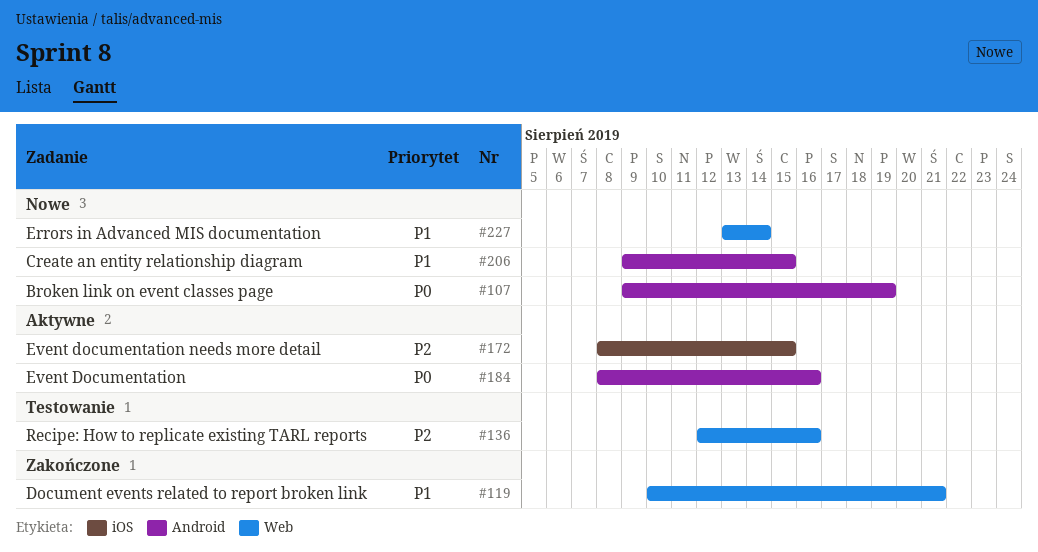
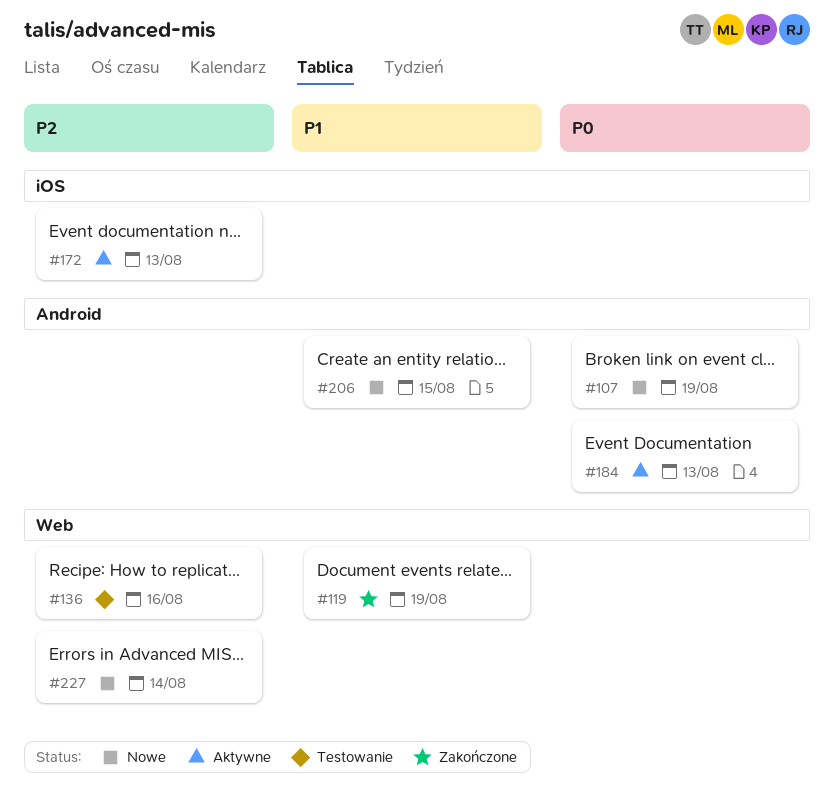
#119, due: Aug 21 -> Aug 19
#172, due: Aug 15 -> Aug 13
#184, due: Aug 16 -> Aug 13
#227, priority: P1 -> P2

